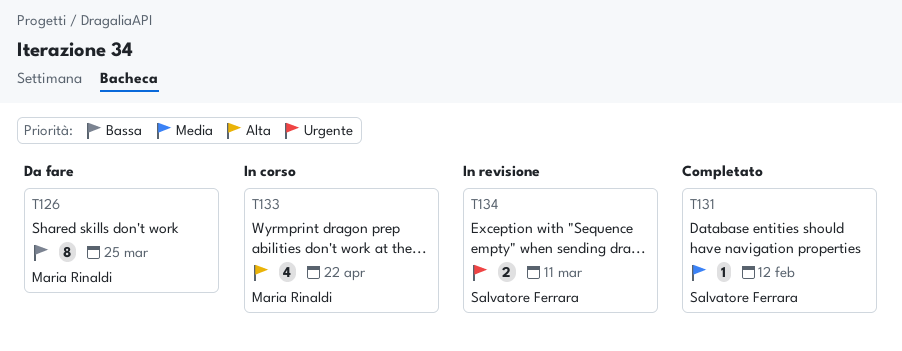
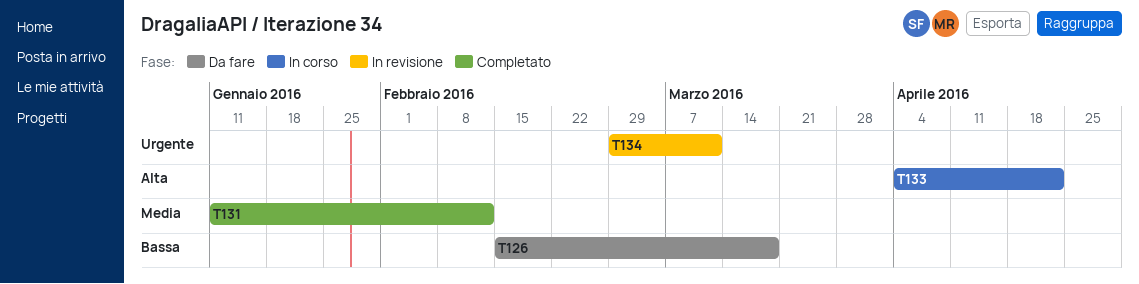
T126, due: Mar 25 -> Mar 18

